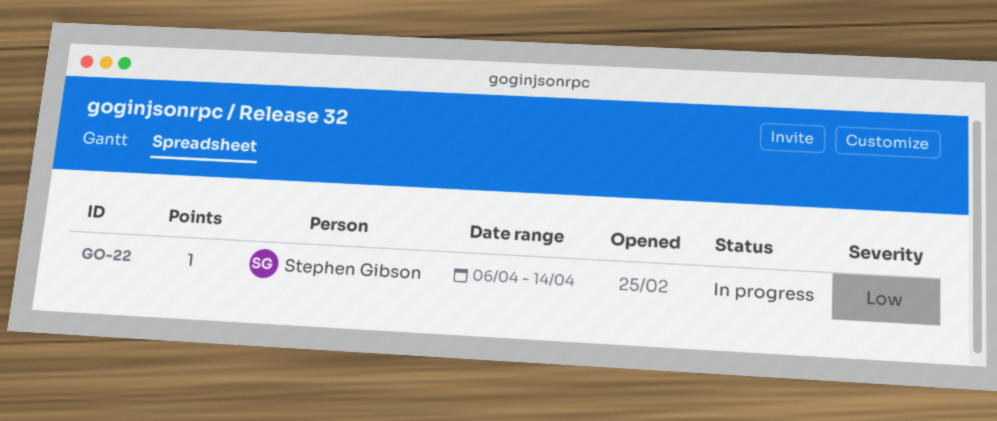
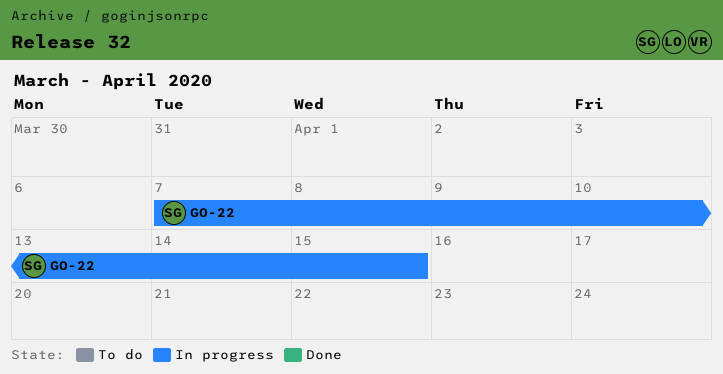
GO-22, start: Apr 6 -> Apr 7
GO-22, due: Apr 14 -> Apr 15

